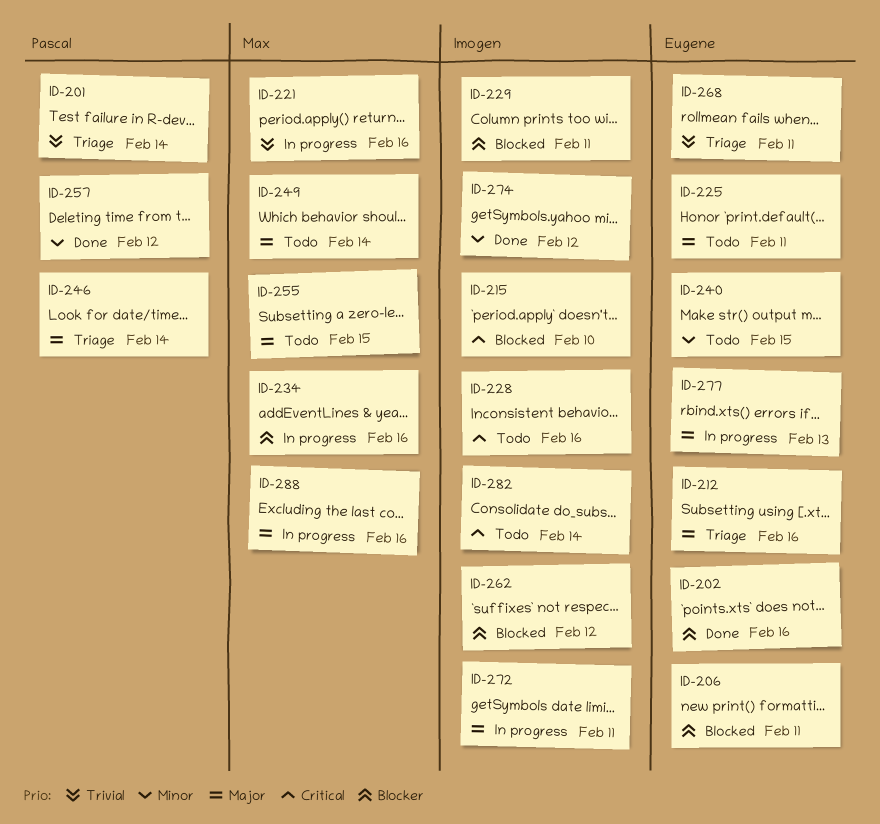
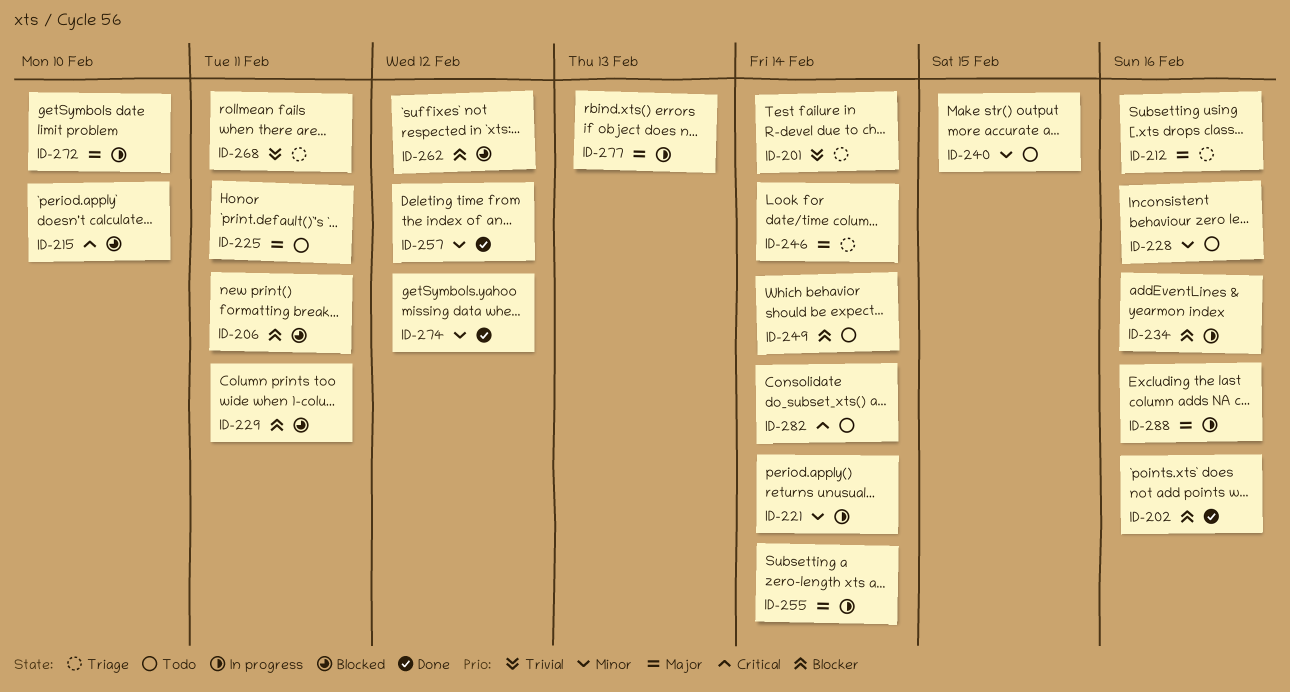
ID-221, priority: Trivial -> Minor
ID-221, due: Feb 16 -> Feb 14
ID-228, priority: Critical -> Minor
ID-249, priority: Major -> Blocker
ID-255, status: Todo -> In progress
ID-255, due: Feb 15 -> Feb 14
ID-272, due: Feb 11 -> Feb 10

